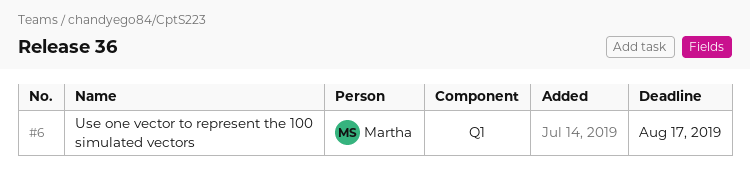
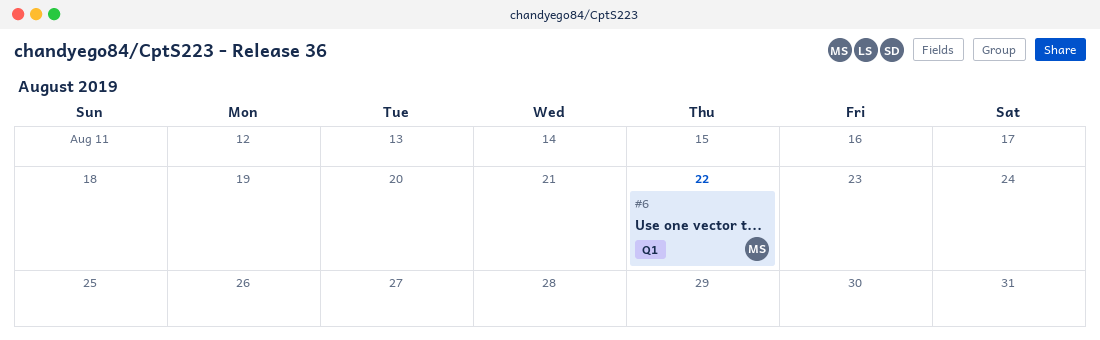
#6, due: Aug 17 -> Aug 22

